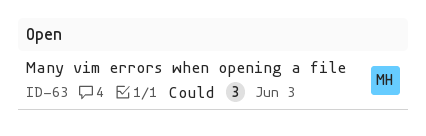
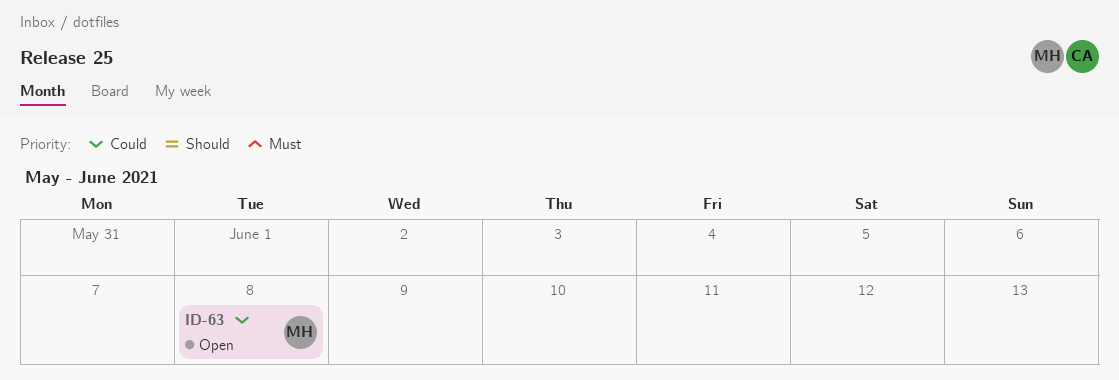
ID-63, due: Jun 3 -> Jun 8

